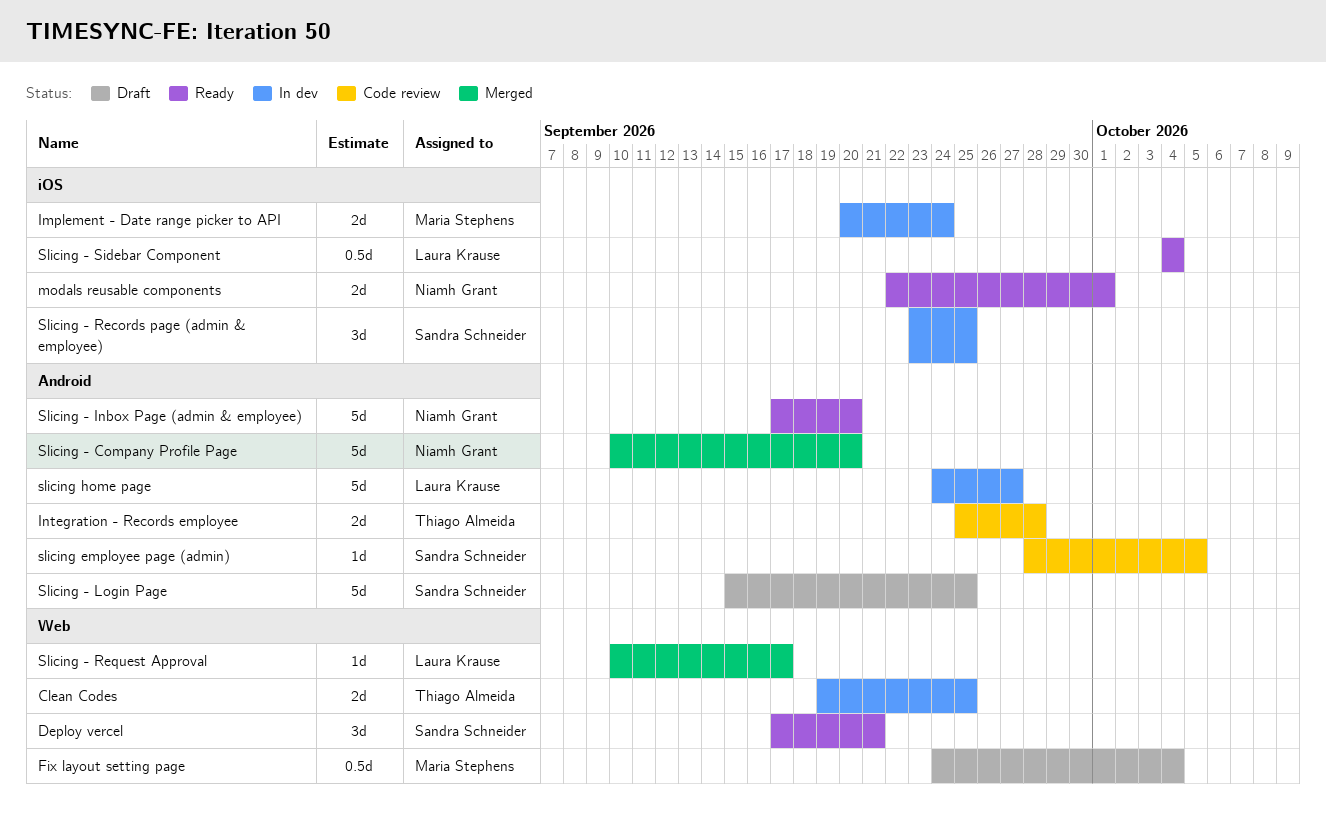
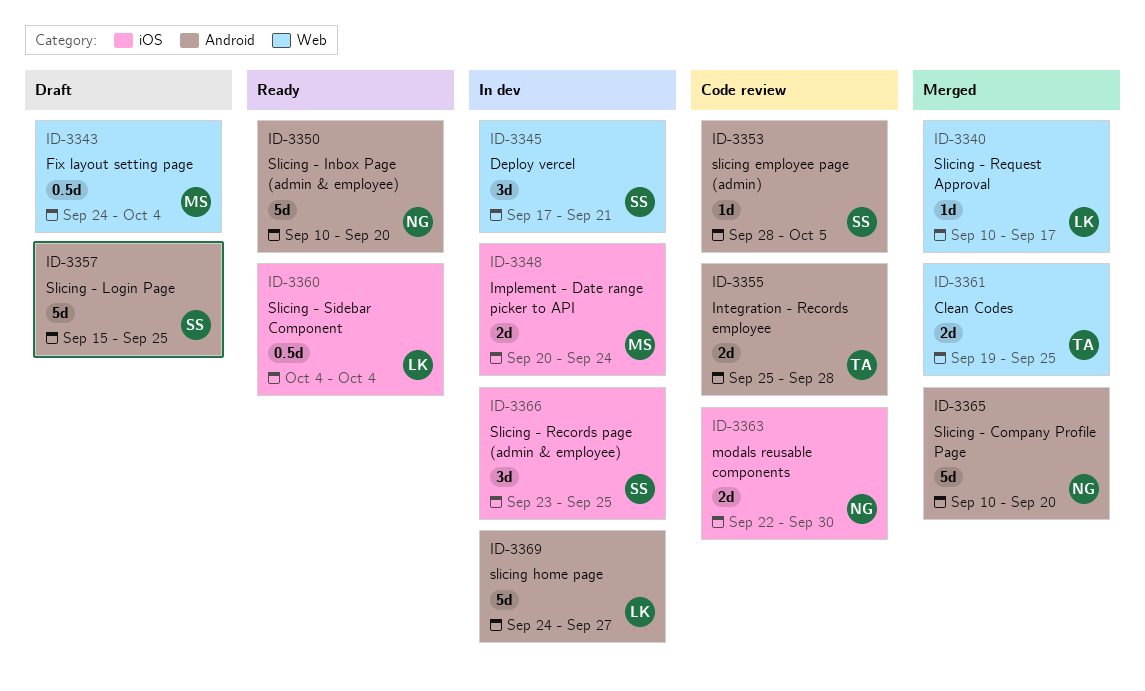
Clean Codes, status: In dev -> Merged
Deploy vercel, status: Ready -> In dev
modals reusable components, status: Ready -> Code review
modals reusable components, due: Oct 1 -> Sep 30
Slicing - Inbox Page (admin & employee), start: Sep 17 -> Sep 10

